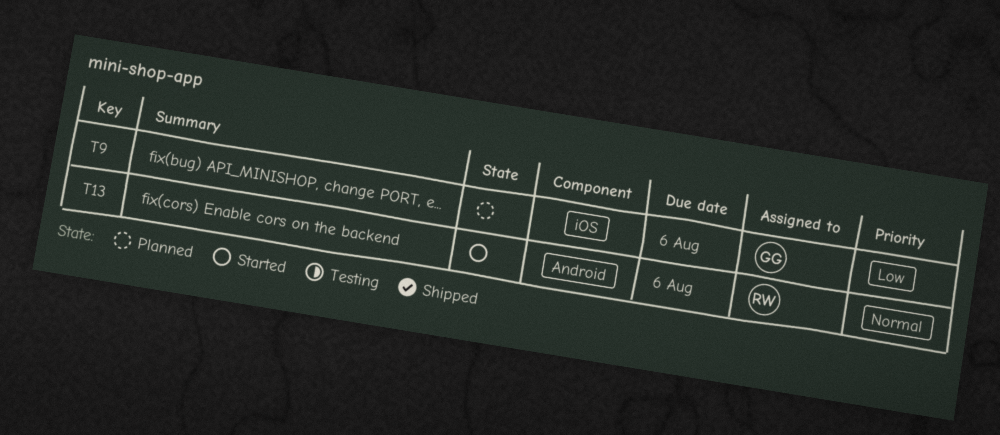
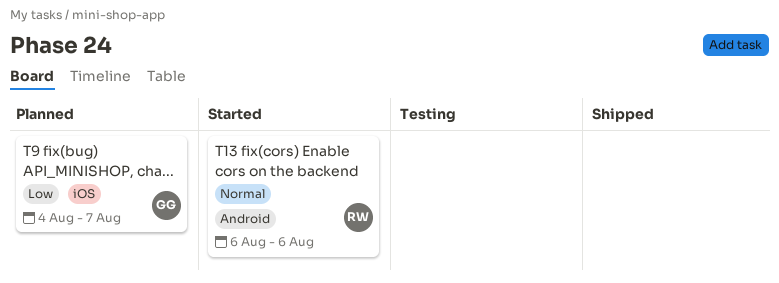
T9, due: Aug 6 -> Aug 7

